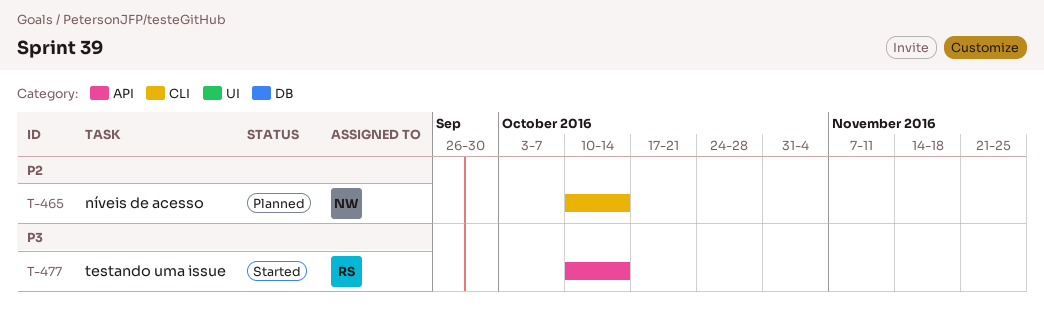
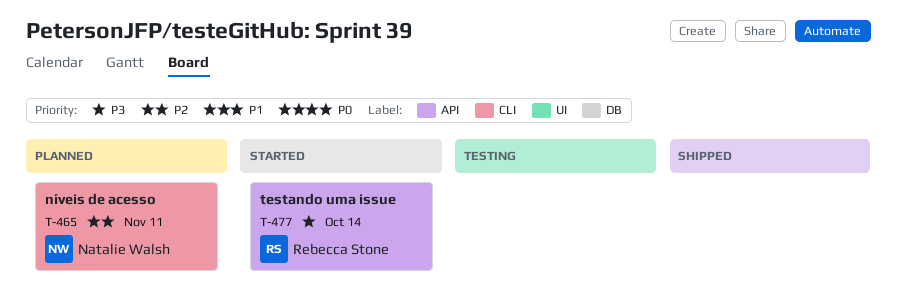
T-465, due: Oct 14 -> Nov 11

